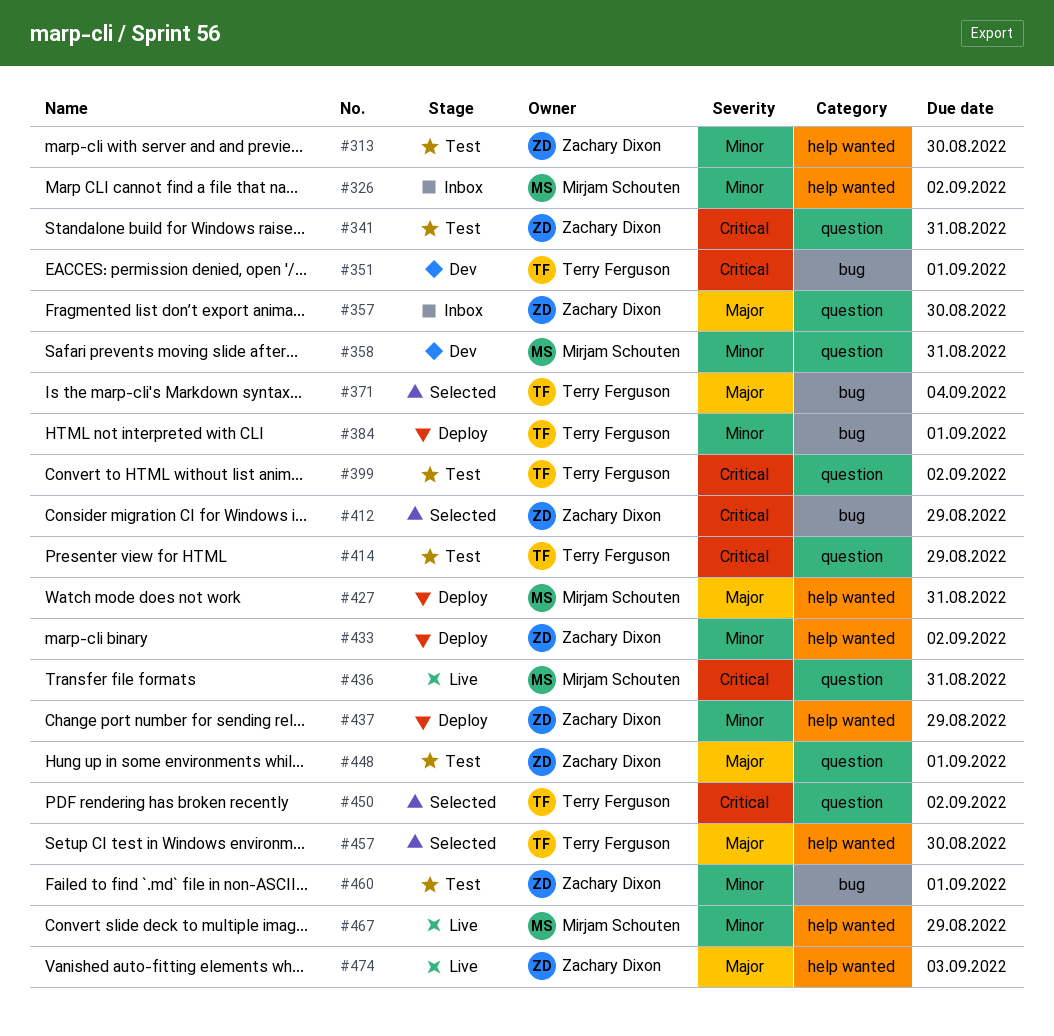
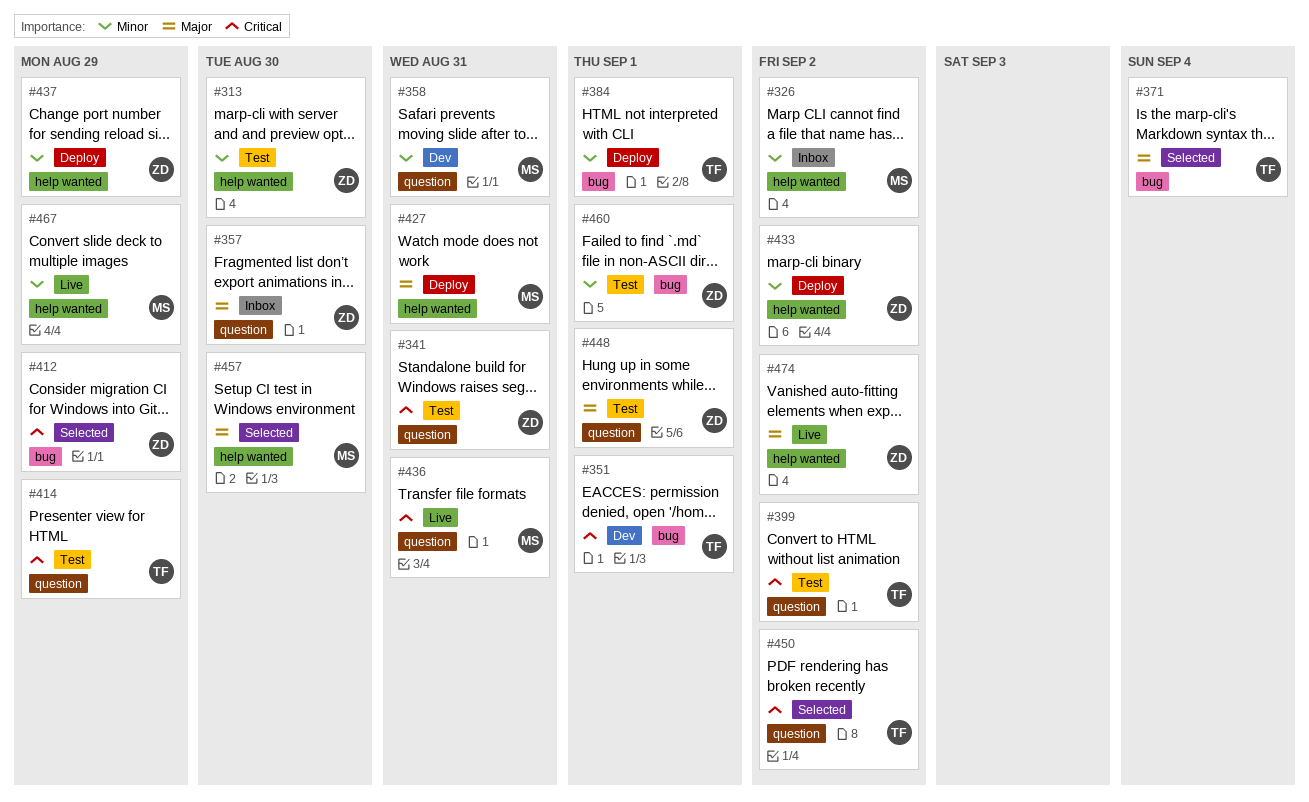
#457, owner: Terry Ferguson -> Mirjam Schouten
#474, due: Sep 3 -> Sep 2

